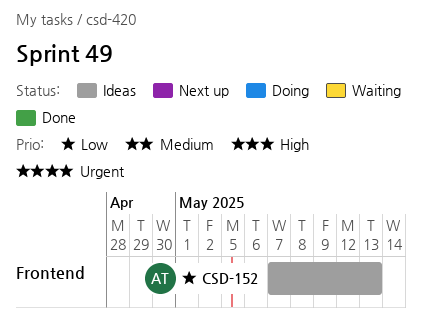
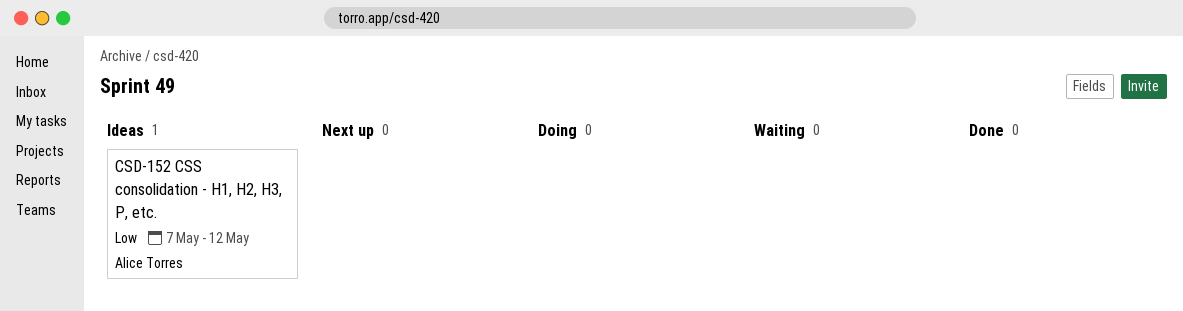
CSD-152, due: May 13 -> May 12

